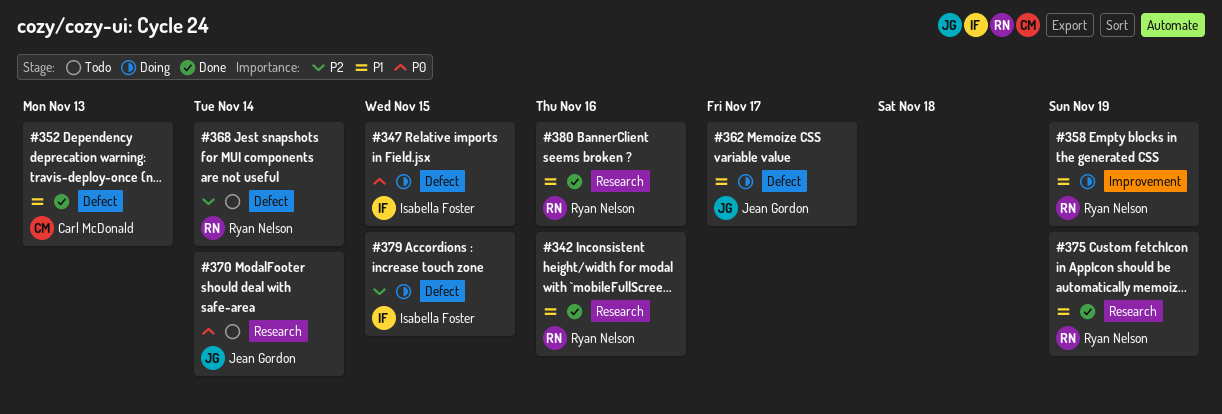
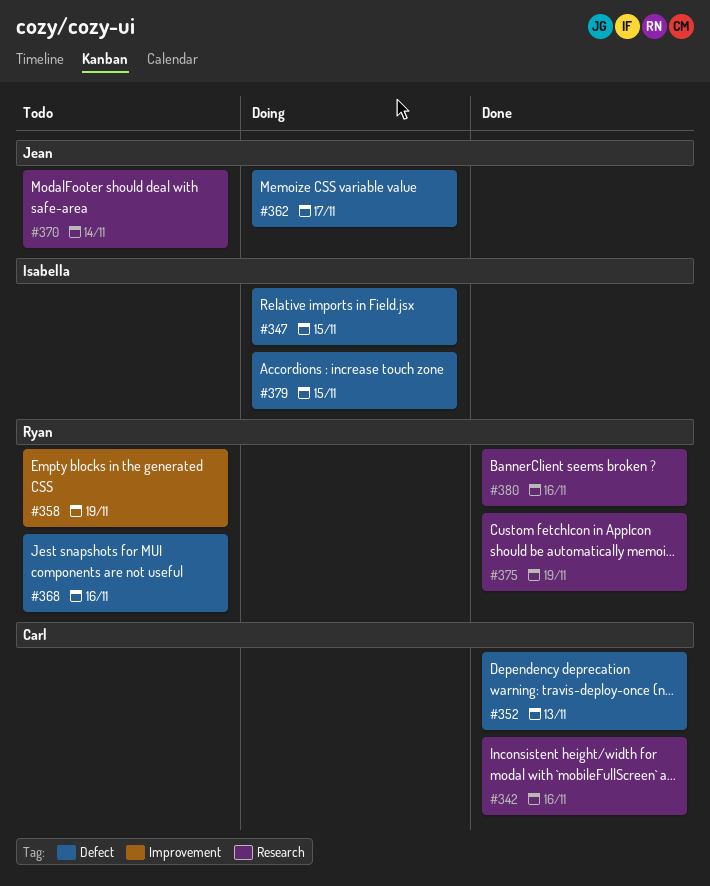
#342, owner: Ryan Nelson -> Carl McDonald
#358, status: Doing -> Todo
#368, due: Nov 14 -> Nov 16

